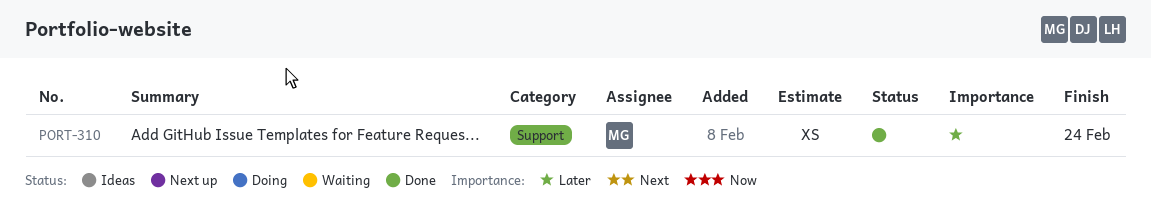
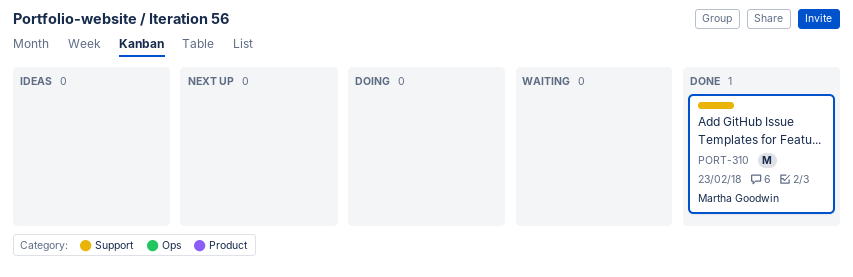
PORT-310, estimate: XS -> M
PORT-310, due: Feb 24 -> Feb 23

